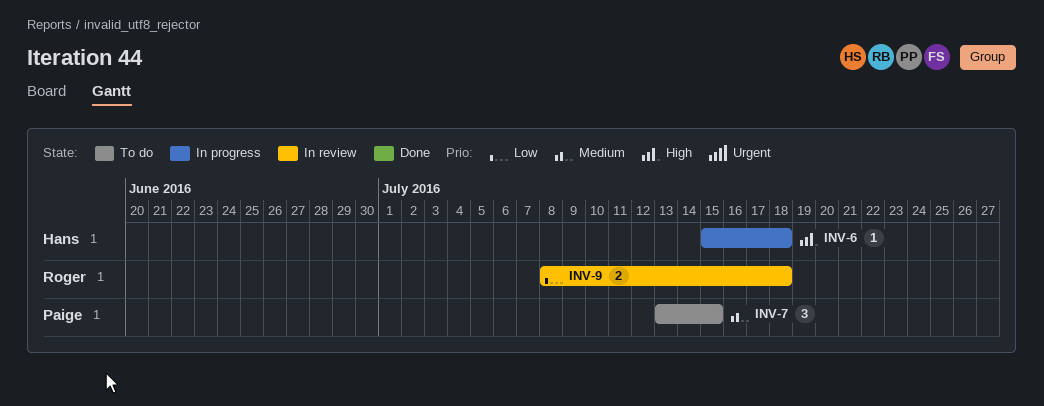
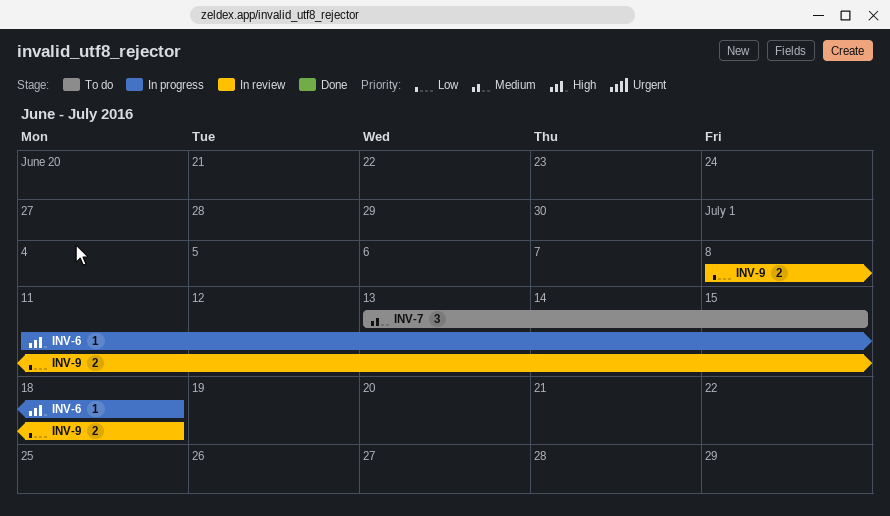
INV-6, start: Jul 15 -> Jul 11

